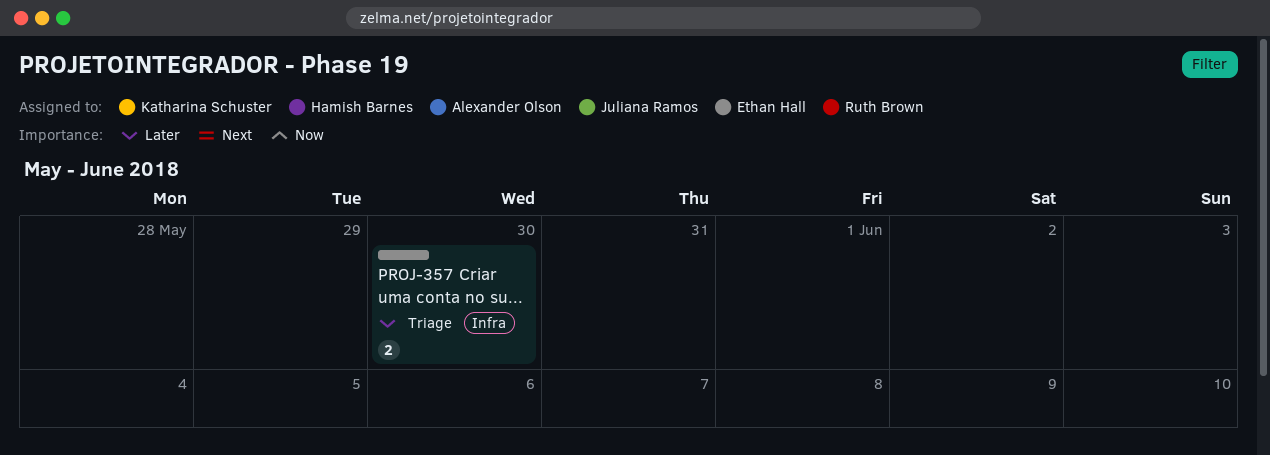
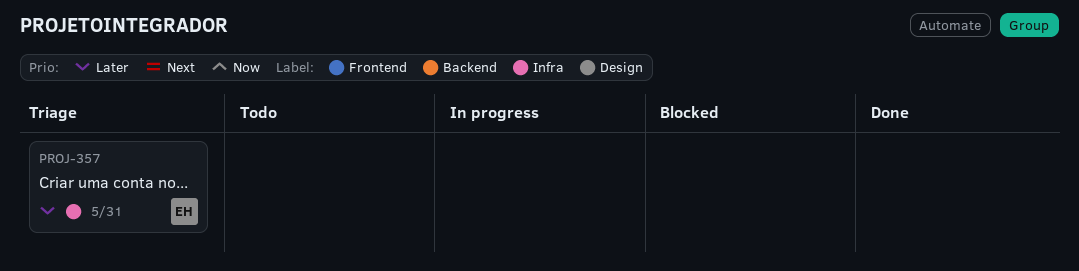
PROJ-357, due: May 30 -> May 31

